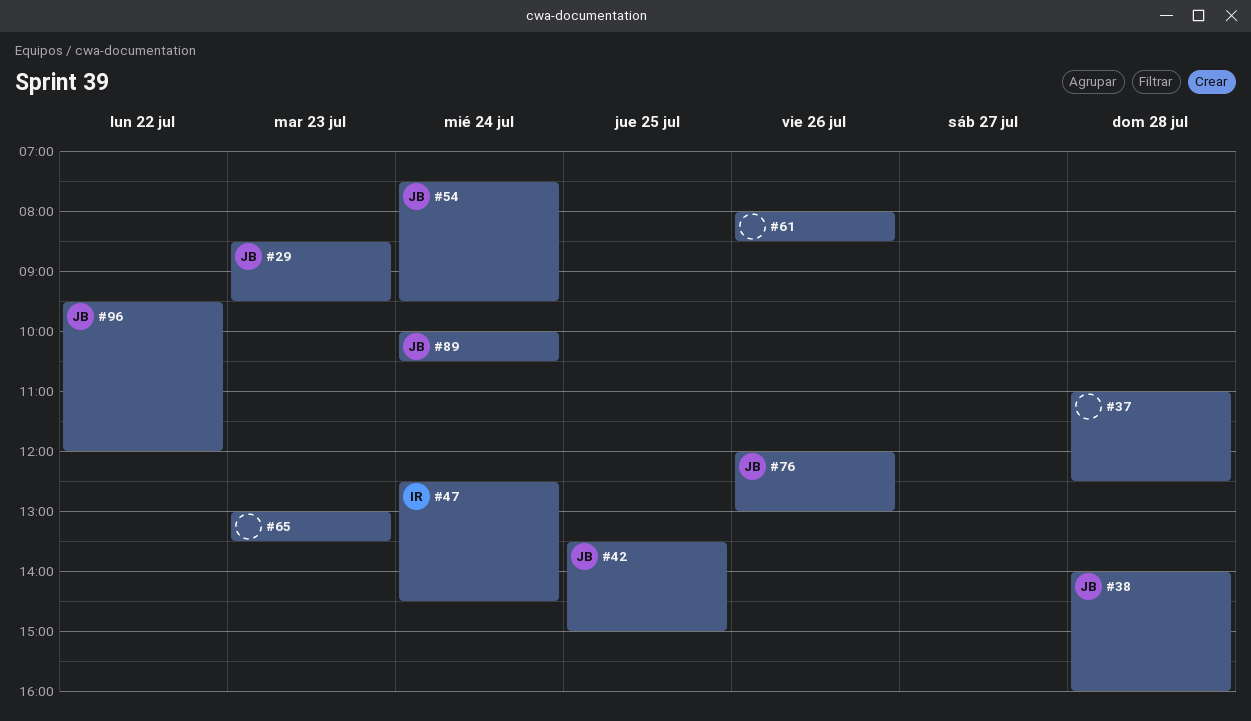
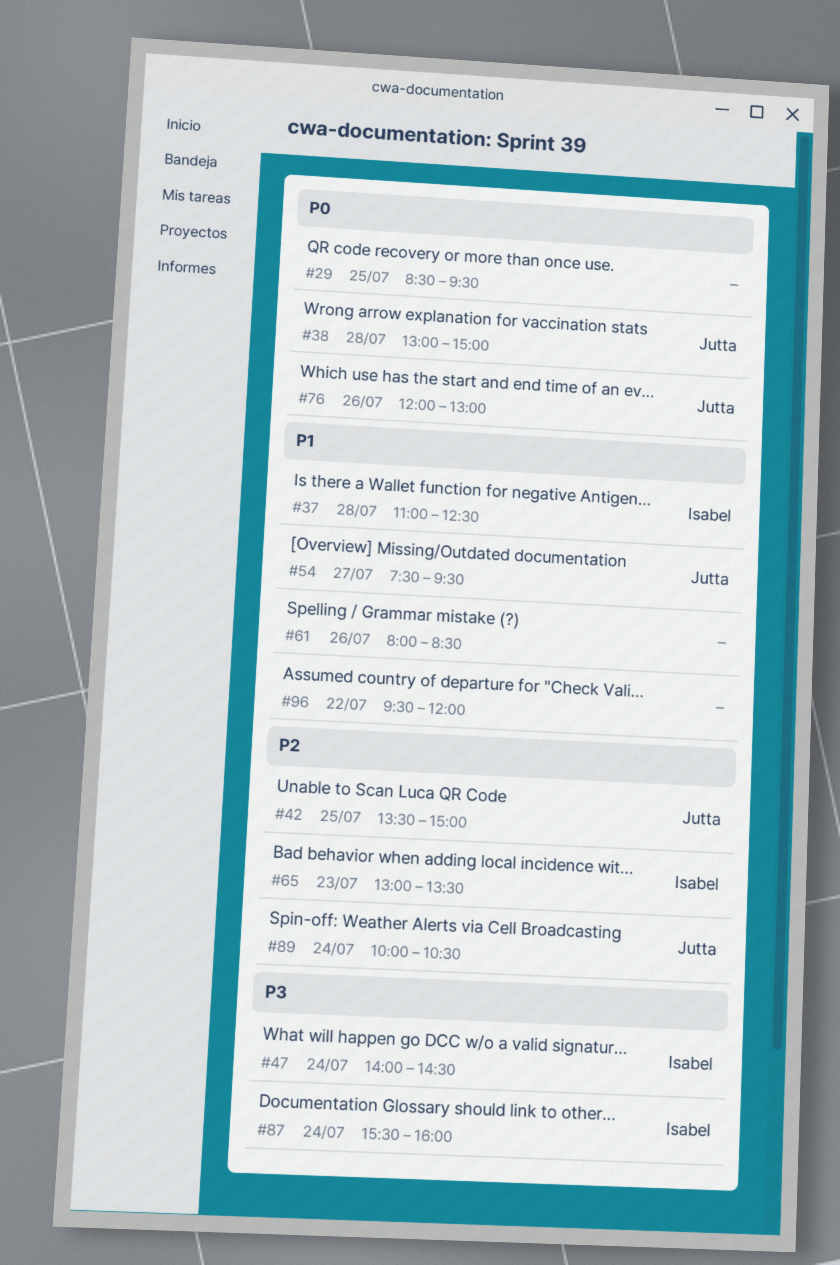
#29, owner: Jutta -> none
#29, day: Jul 23 -> Jul 25
#37, owner: none -> Isabel
#38, begins: 14:00 -> 13:00
#38, ends: 16:00 -> 15:00
#47, begins: 12:30 -> 14:00
#54, day: Jul 24 -> Jul 27
#65, owner: none -> Isabel
#87: none -> present
#96, owner: Jutta -> none

